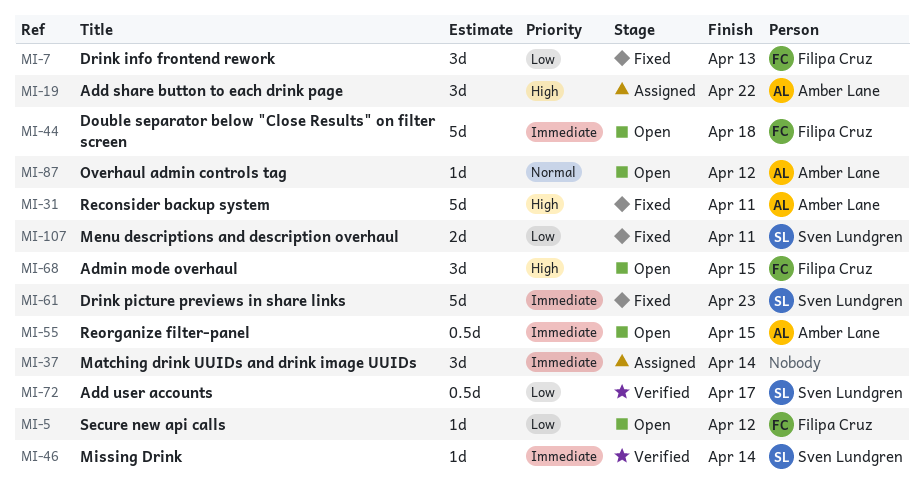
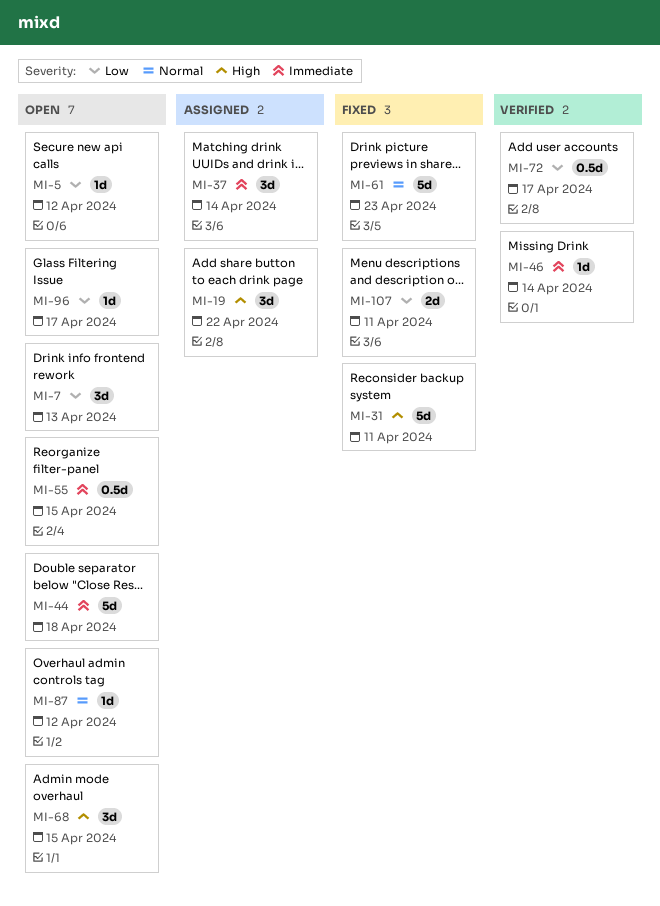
MI-7, status: Fixed -> Open
MI-61, priority: Immediate -> Normal
MI-96: none -> present

